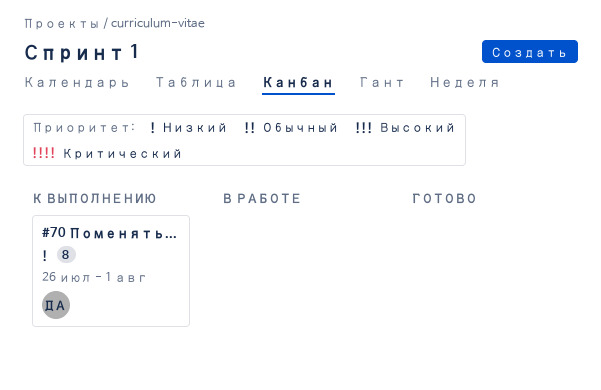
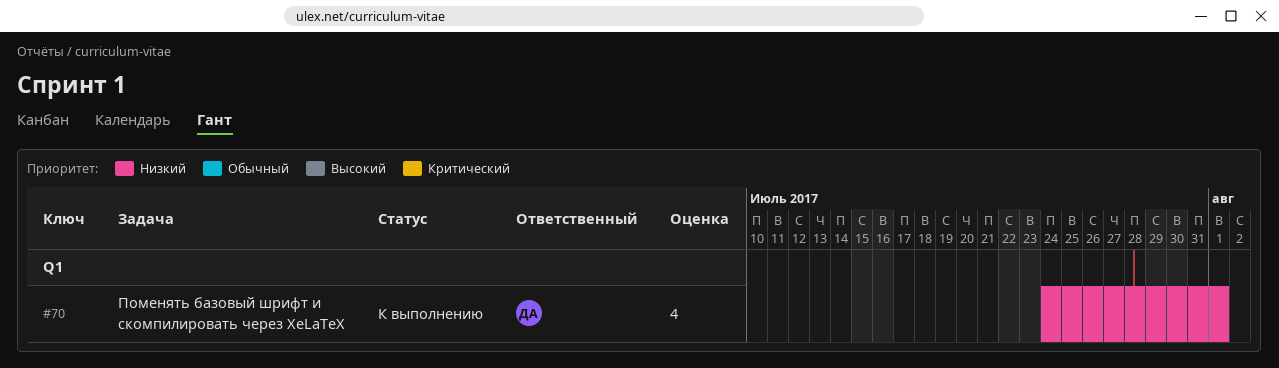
#70, estimate: 8 -> 4
#70, start: Jul 26 -> Jul 24

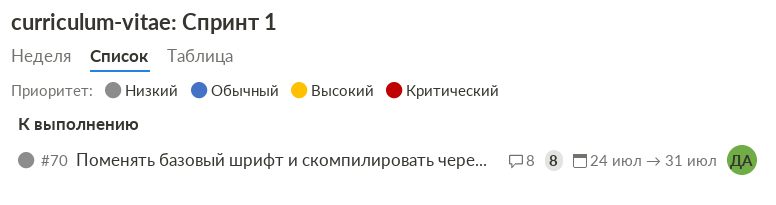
#70, estimate: 4 -> 8
#70, due: Aug 1 -> Jul 31

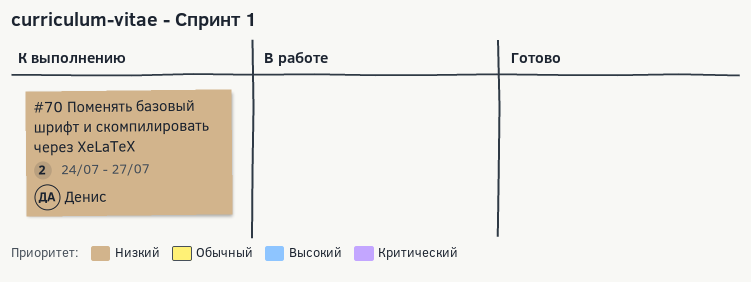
#70, estimate: 8 -> 2
#70, due: Jul 31 -> Jul 27

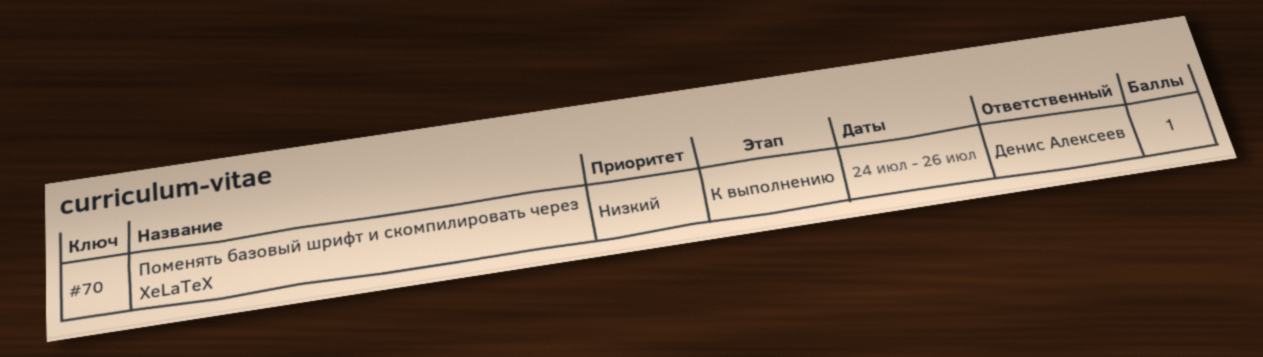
#70, estimate: 2 -> 1
#70, due: Jul 27 -> Jul 26

